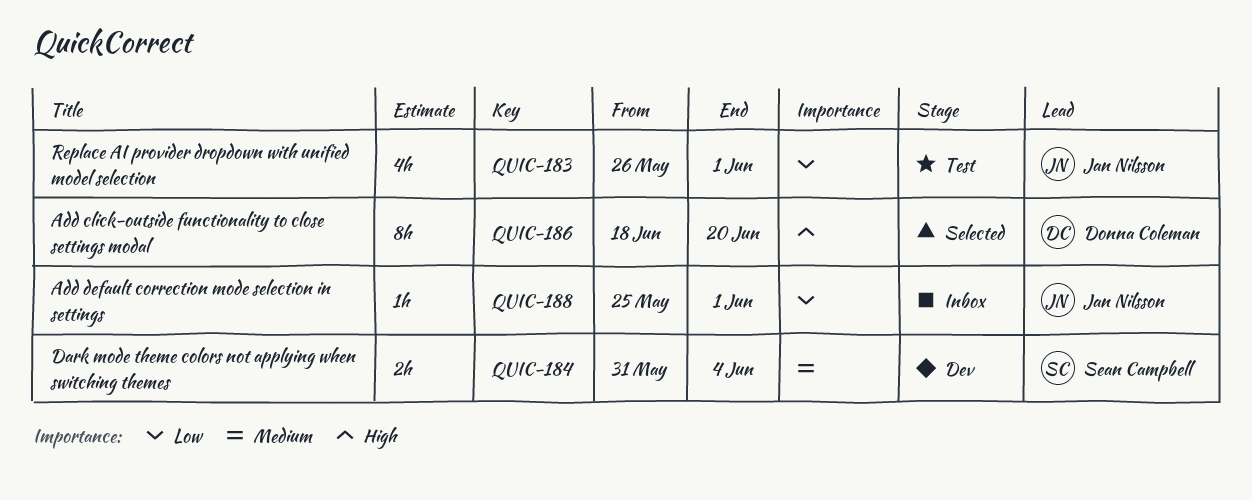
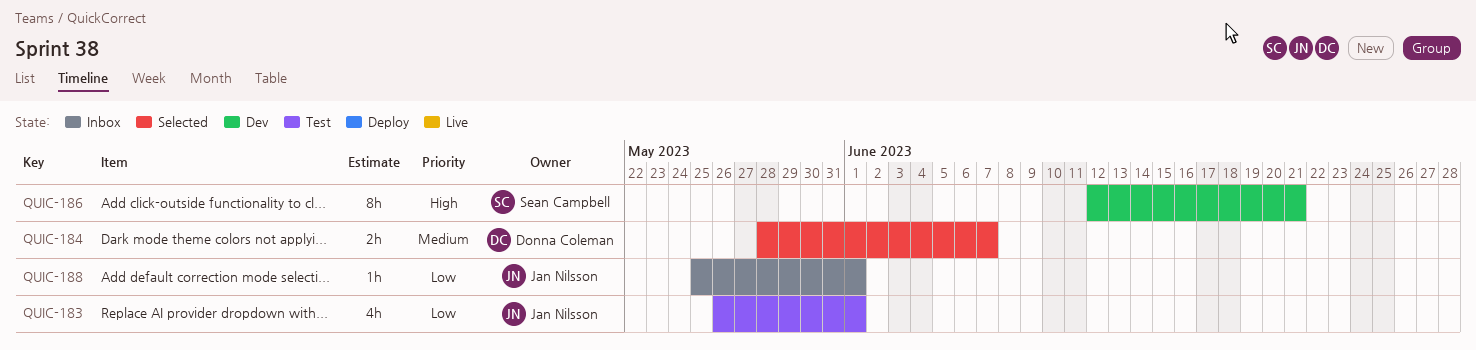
QUIC-184, status: Dev -> Selected
QUIC-184, owner: Sean Campbell -> Donna Coleman
QUIC-184, start: May 31 -> May 28
QUIC-184, due: Jun 4 -> Jun 7
QUIC-186, status: Selected -> Dev
QUIC-186, owner: Donna Coleman -> Sean Campbell
QUIC-186, start: Jun 18 -> Jun 12
QUIC-186, due: Jun 20 -> Jun 21

